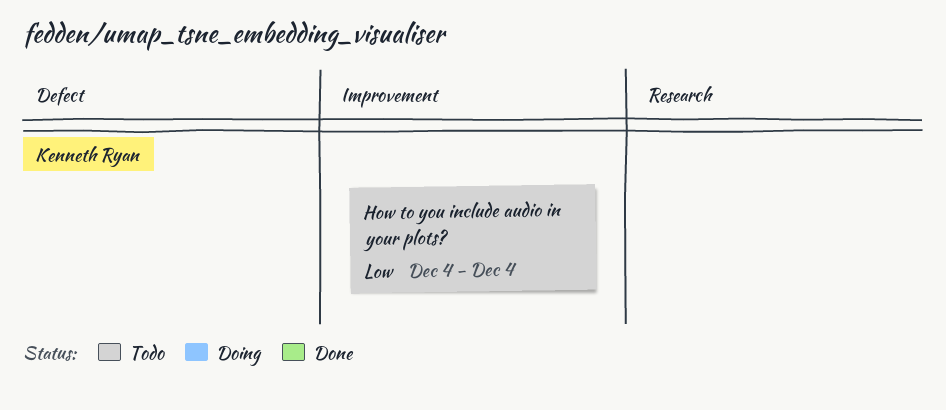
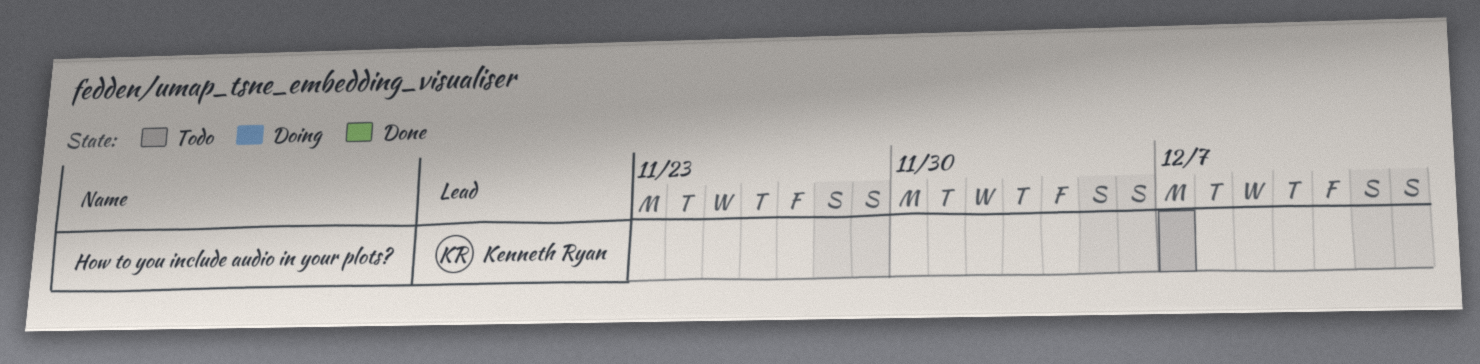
How to you include audio in your plots?, start: Dec 4 -> Dec 7
How to you include audio in your plots?, due: Dec 4 -> Dec 7

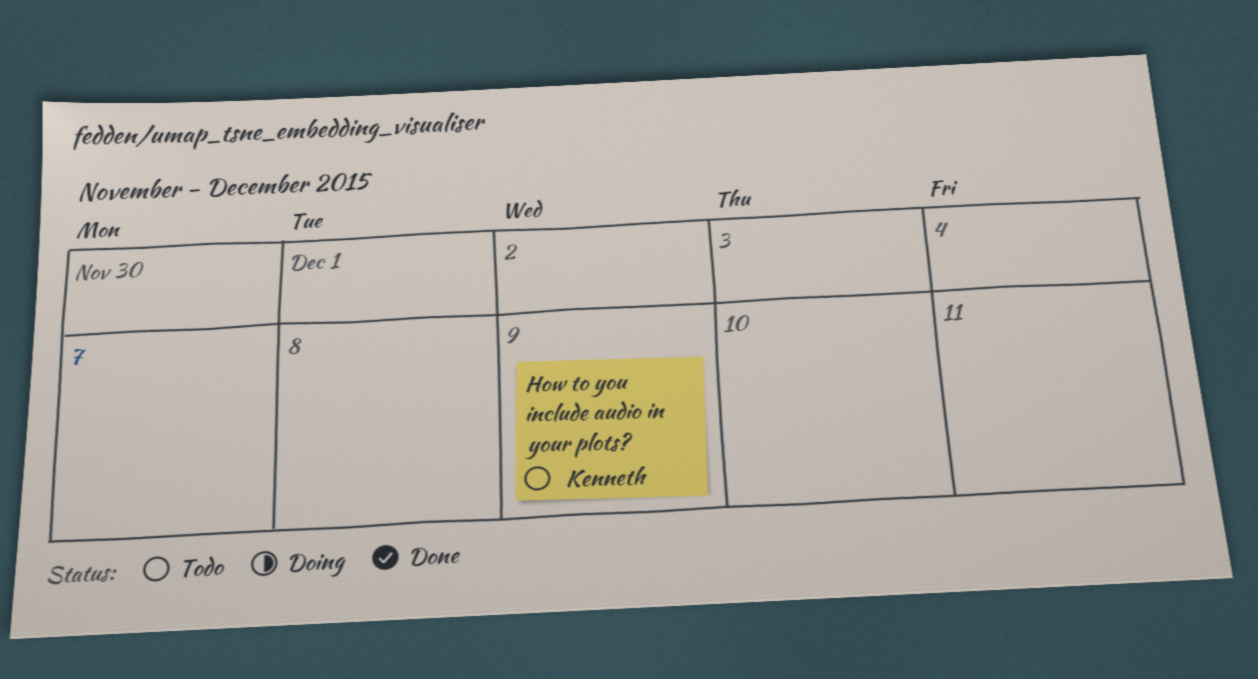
How to you include audio in your plots?, due: Dec 7 -> Dec 9

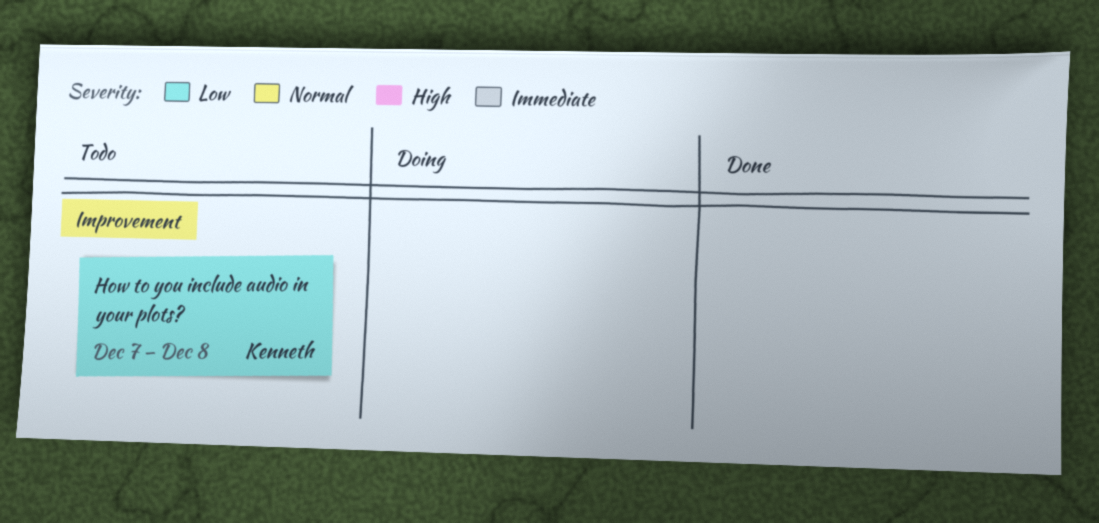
How to you include audio in your plots?, due: Dec 9 -> Dec 8

